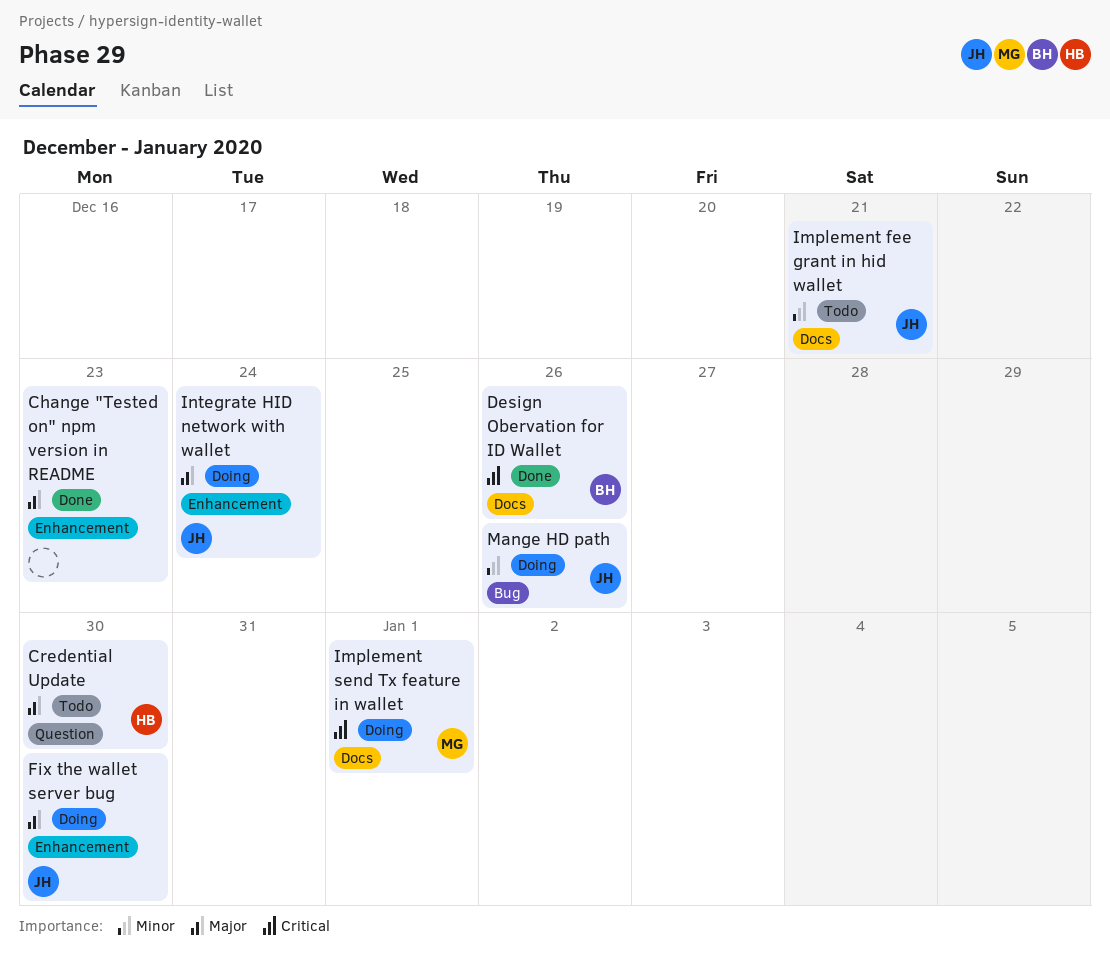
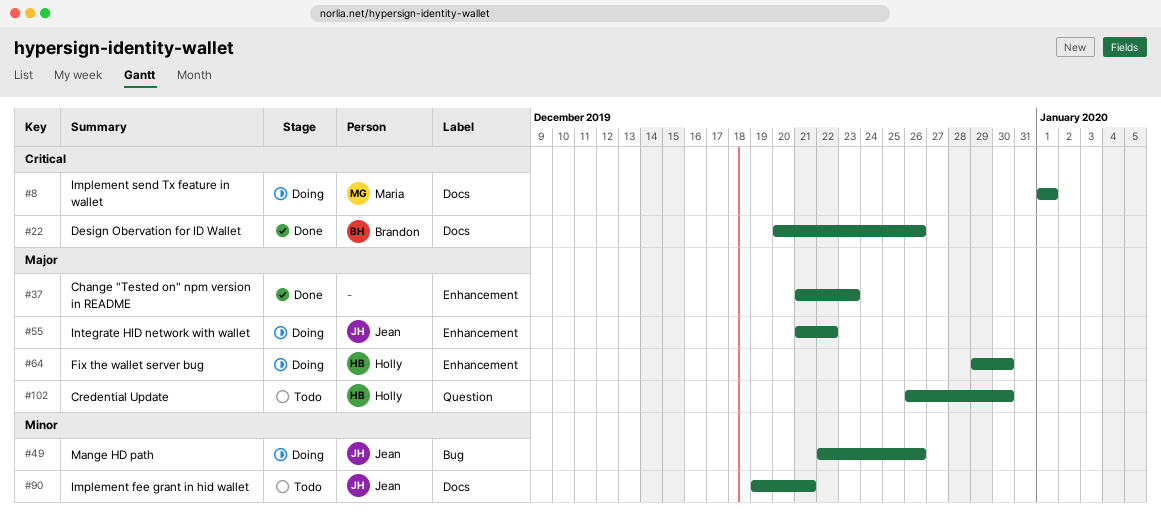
Fix the wallet server bug, owner: Jean -> Holly
Integrate HID network with wallet, due: Dec 24 -> Dec 22

